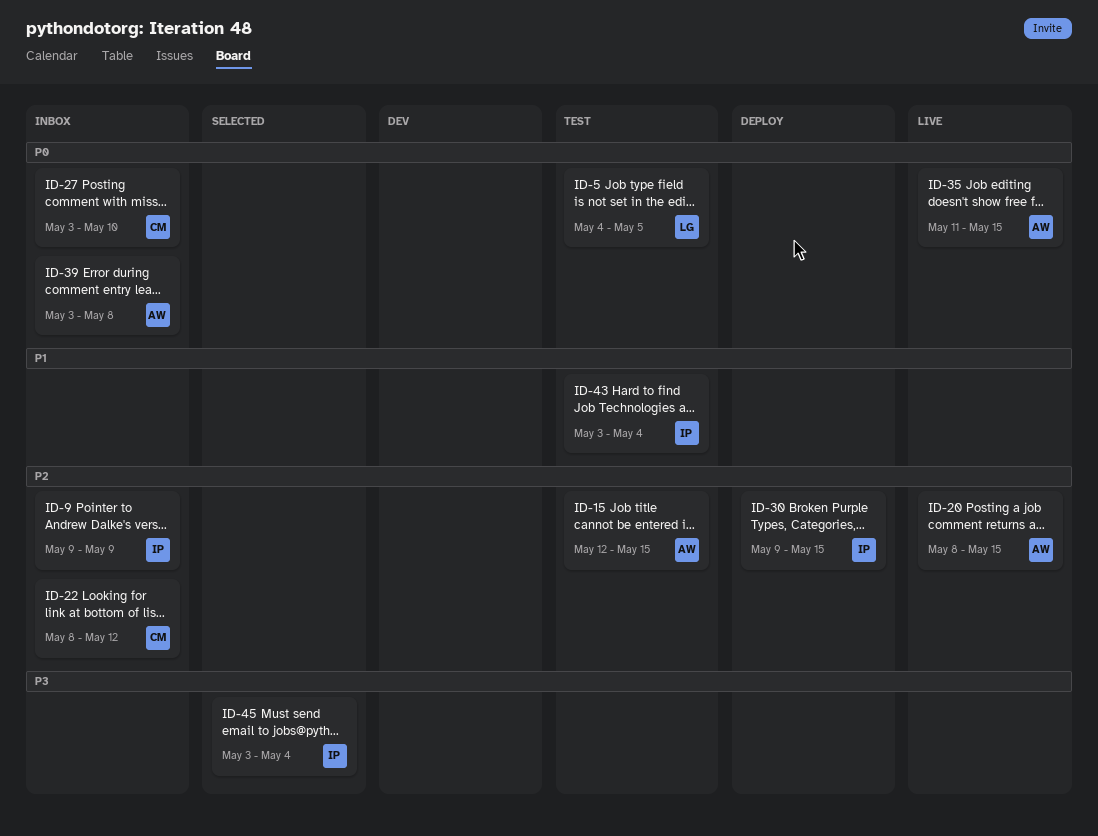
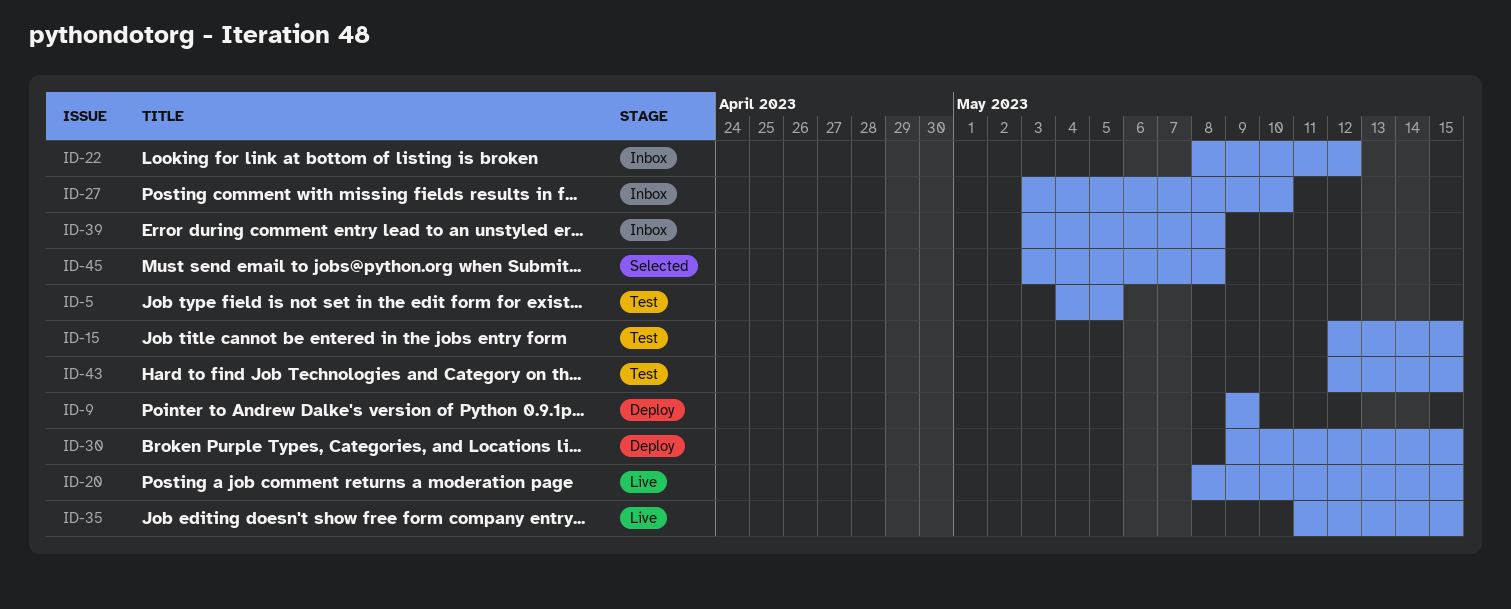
ID-9, status: Inbox -> Deploy
ID-43, start: May 3 -> May 12
ID-43, due: May 4 -> May 15
ID-45, due: May 4 -> May 8

